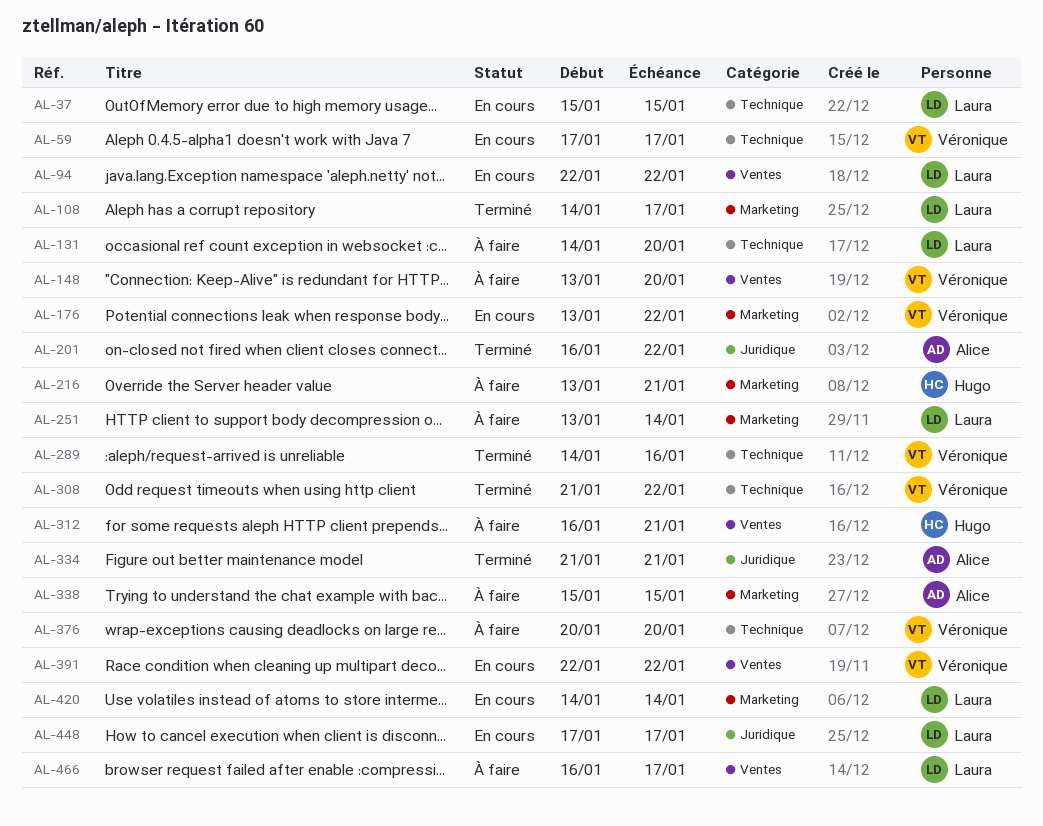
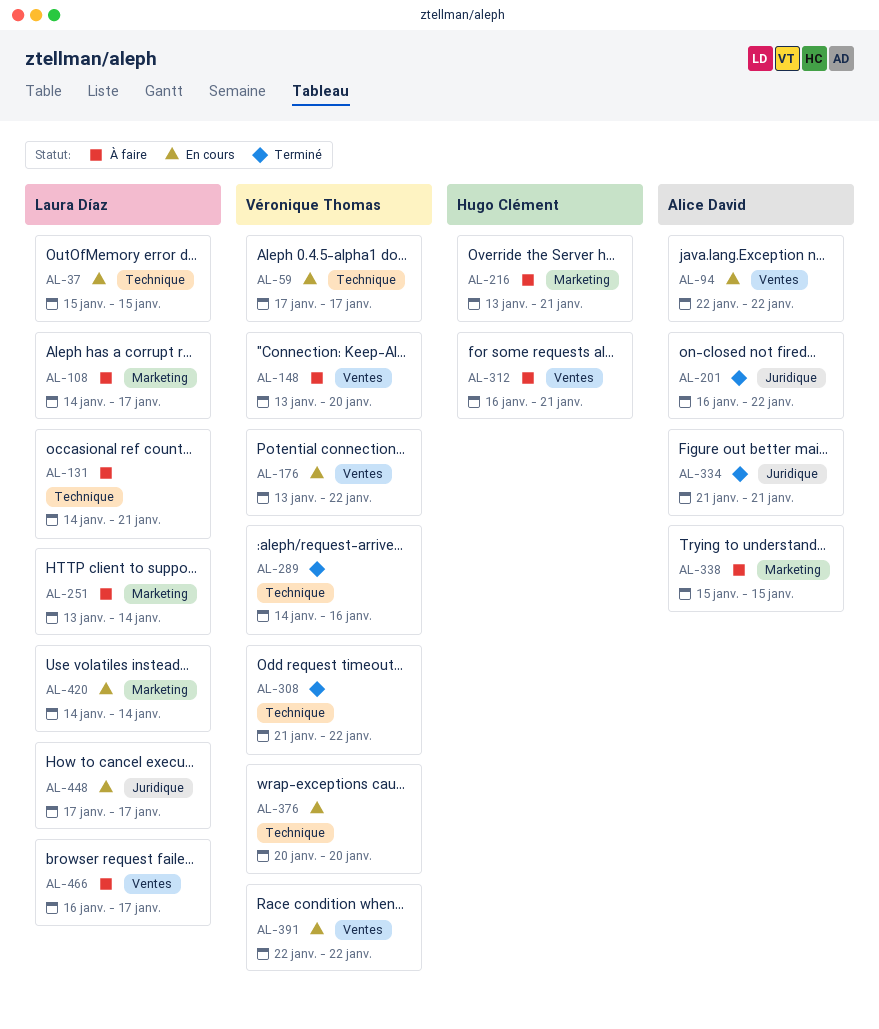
AL-94, owner: Laura Díaz -> Alice David
AL-108, status: Terminé -> À faire
AL-131, due: Jan 20 -> Jan 21
AL-176, label: Marketing -> Ventes
AL-376, status: À faire -> En cours

